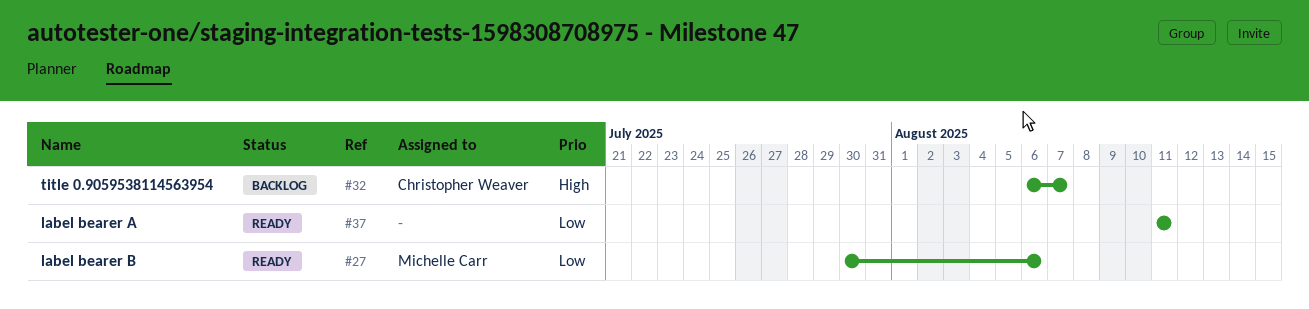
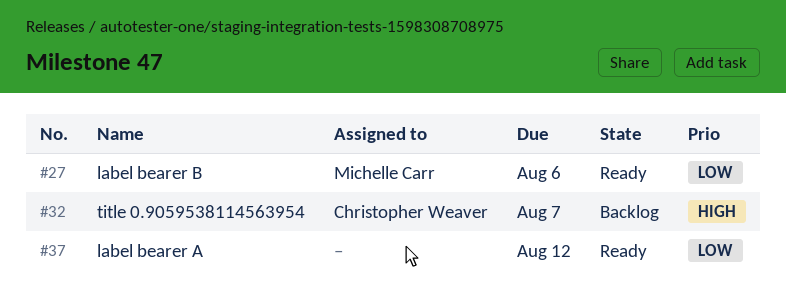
#37, due: Aug 11 -> Aug 12

